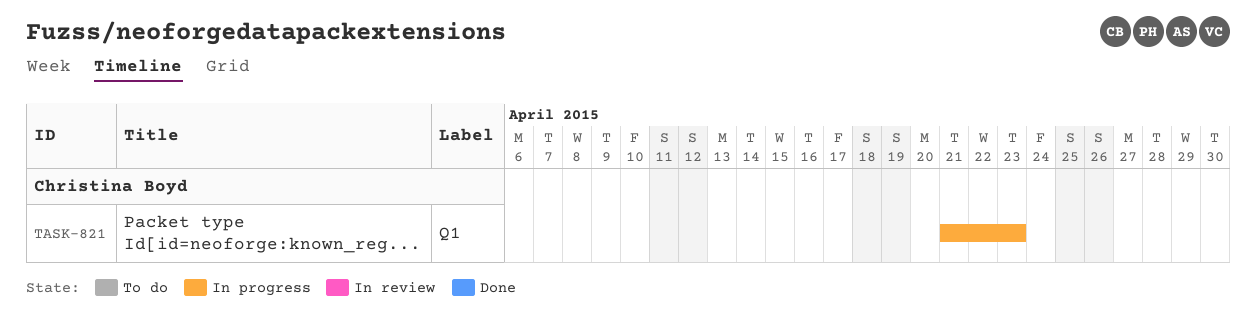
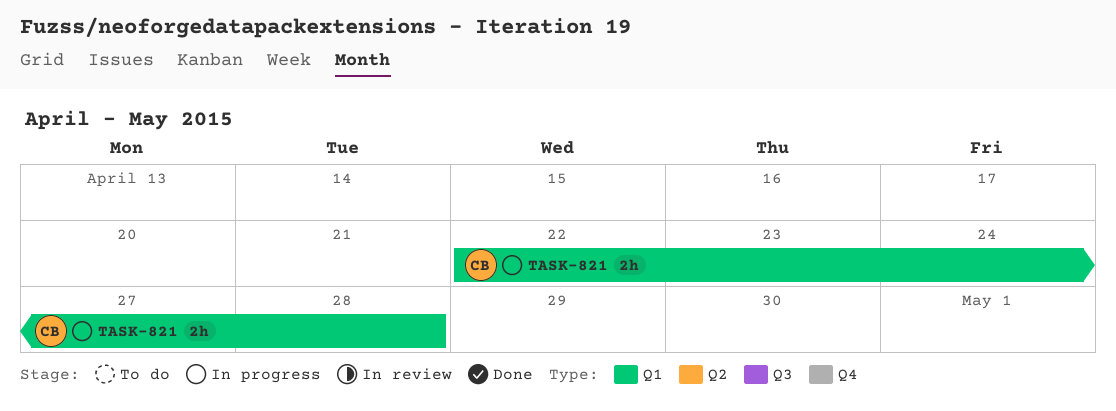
TASK-821, start: Apr 21 -> Apr 22
TASK-821, due: Apr 23 -> Apr 28

